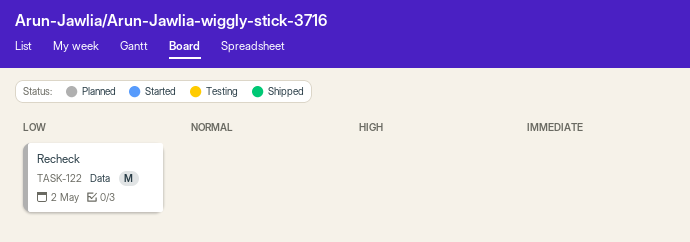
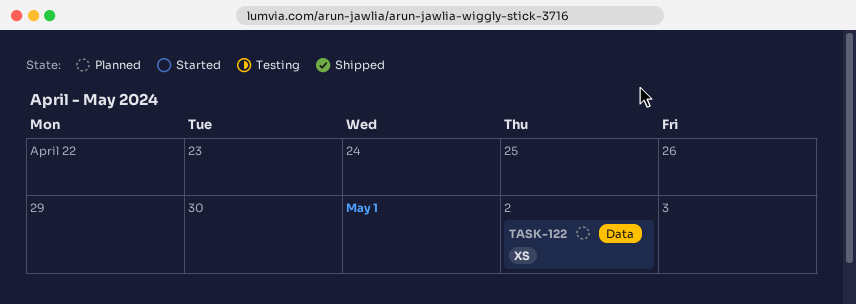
TASK-122, estimate: M -> XS

